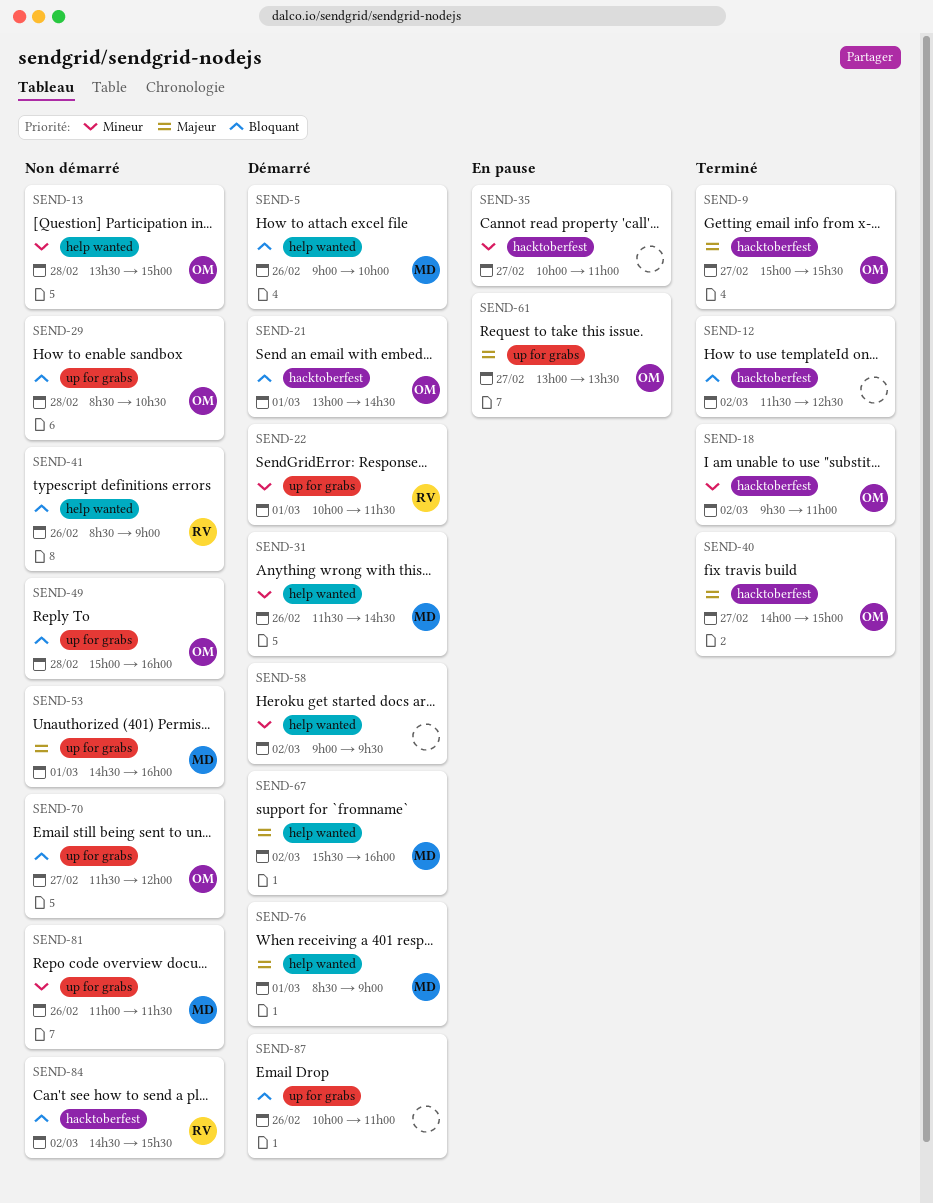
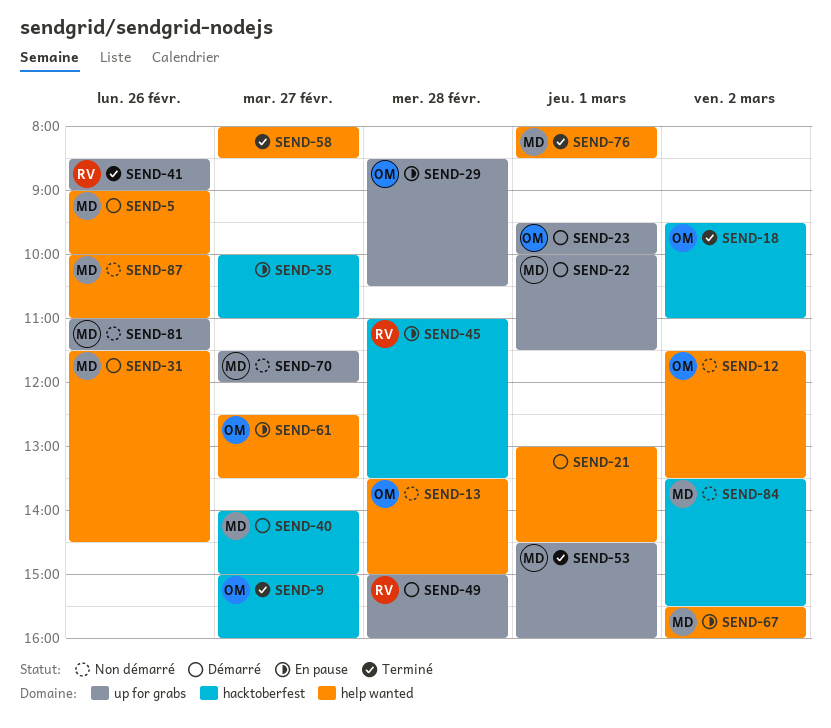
SEND-9, ends: 15:30 -> 16:00
SEND-12, status: Terminé -> Non démarré
SEND-12, owner: none -> OM
SEND-12, label: hacktoberfest -> help wanted
SEND-12, ends: 12:30 -> 13:30
SEND-21, owner: OM -> none
SEND-21, label: hacktoberfest -> help wanted
SEND-22, owner: RV -> MD
SEND-23: none -> present
SEND-29, status: Non démarré -> En pause
SEND-40, status: Terminé -> Démarré
SEND-40, owner: OM -> MD
SEND-41, status: Non démarré -> Terminé
SEND-41, label: help wanted -> up for grabs
SEND-45: none -> present
SEND-49, status: Non démarré -> Démarré
SEND-49, owner: OM -> RV
SEND-53, status: Non démarré -> Terminé
SEND-58, status: Démarré -> Terminé
SEND-58, day: Mar 2 -> Feb 27
SEND-58, begins: 09:00 -> 08:00
SEND-58, ends: 09:30 -> 08:30
SEND-61, label: up for grabs -> help wanted
SEND-61, begins: 13:00 -> 12:30
SEND-67, status: Démarré -> En pause
SEND-70, owner: OM -> MD
SEND-76, status: Démarré -> Terminé
SEND-76, begins: 08:30 -> 08:00
SEND-76, ends: 09:00 -> 08:30
SEND-84, owner: RV -> MD
SEND-84, begins: 14:30 -> 13:30
SEND-87, status: Démarré -> Non démarré
SEND-87, owner: none -> MD
SEND-87, label: up for grabs -> help wanted

